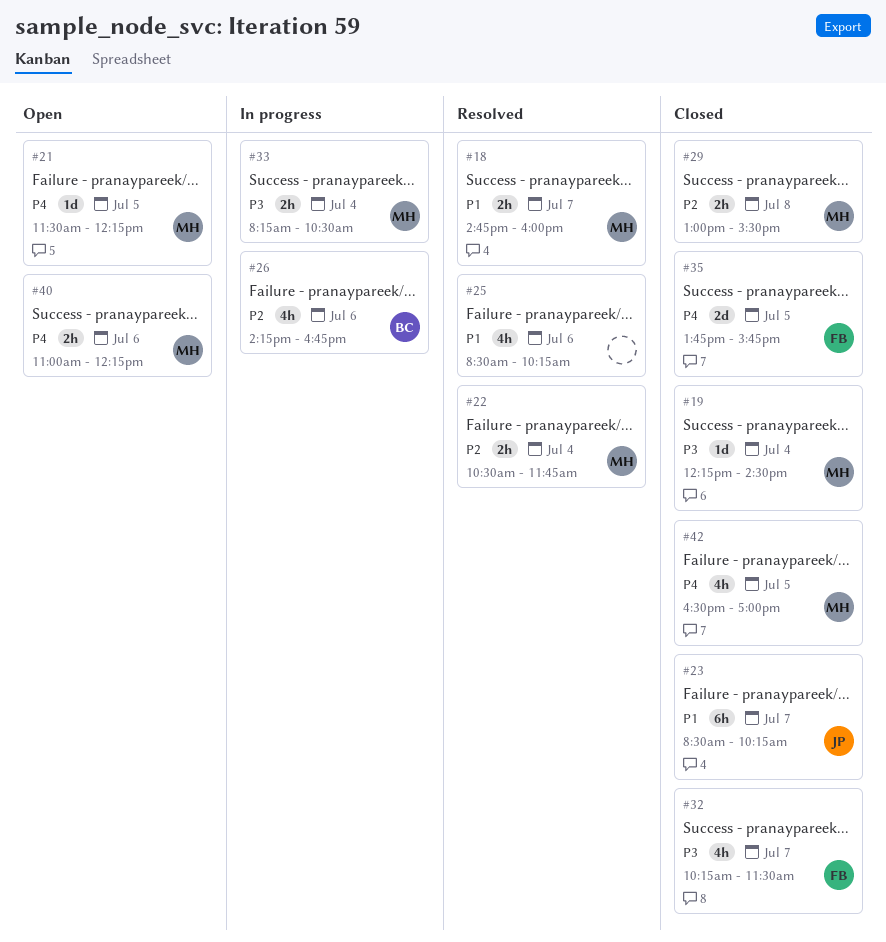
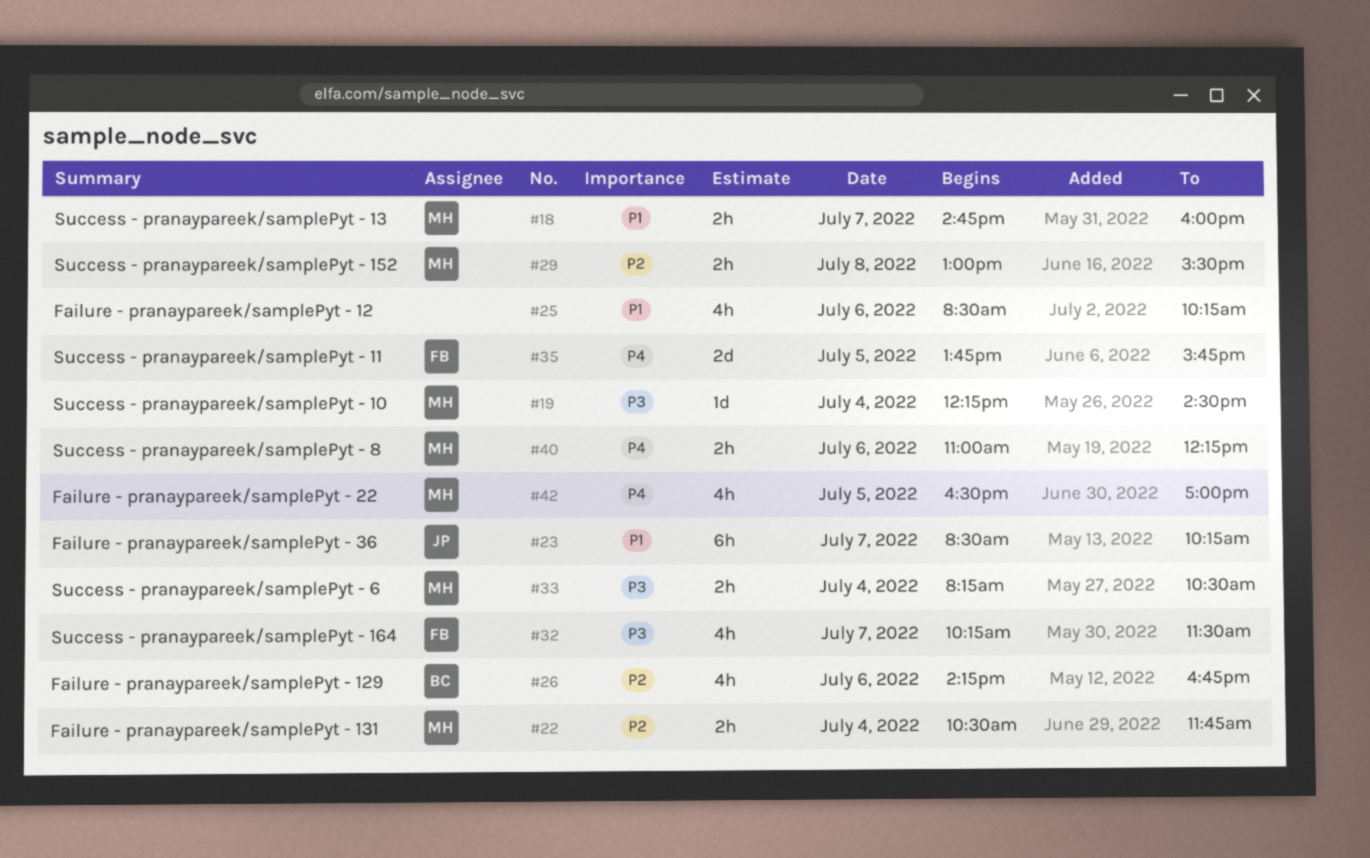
#21: present -> none

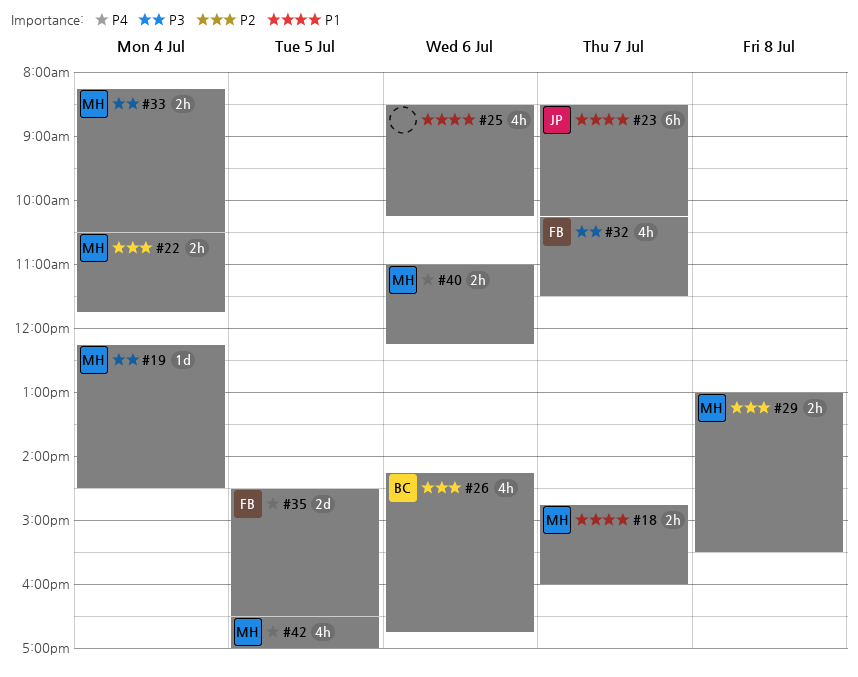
#35, begins: 13:45 -> 14:30
#35, ends: 15:45 -> 16:30

